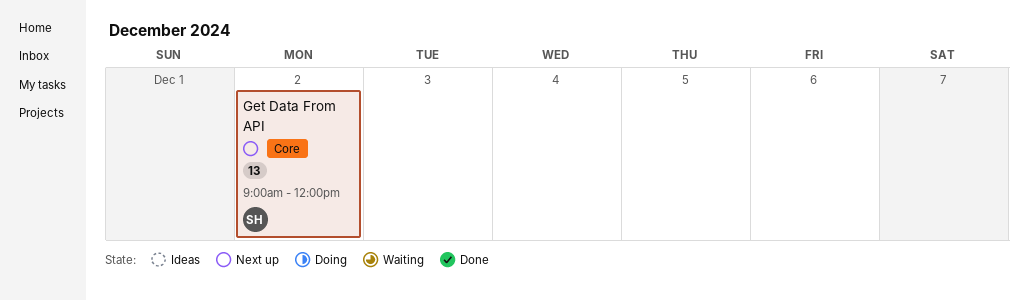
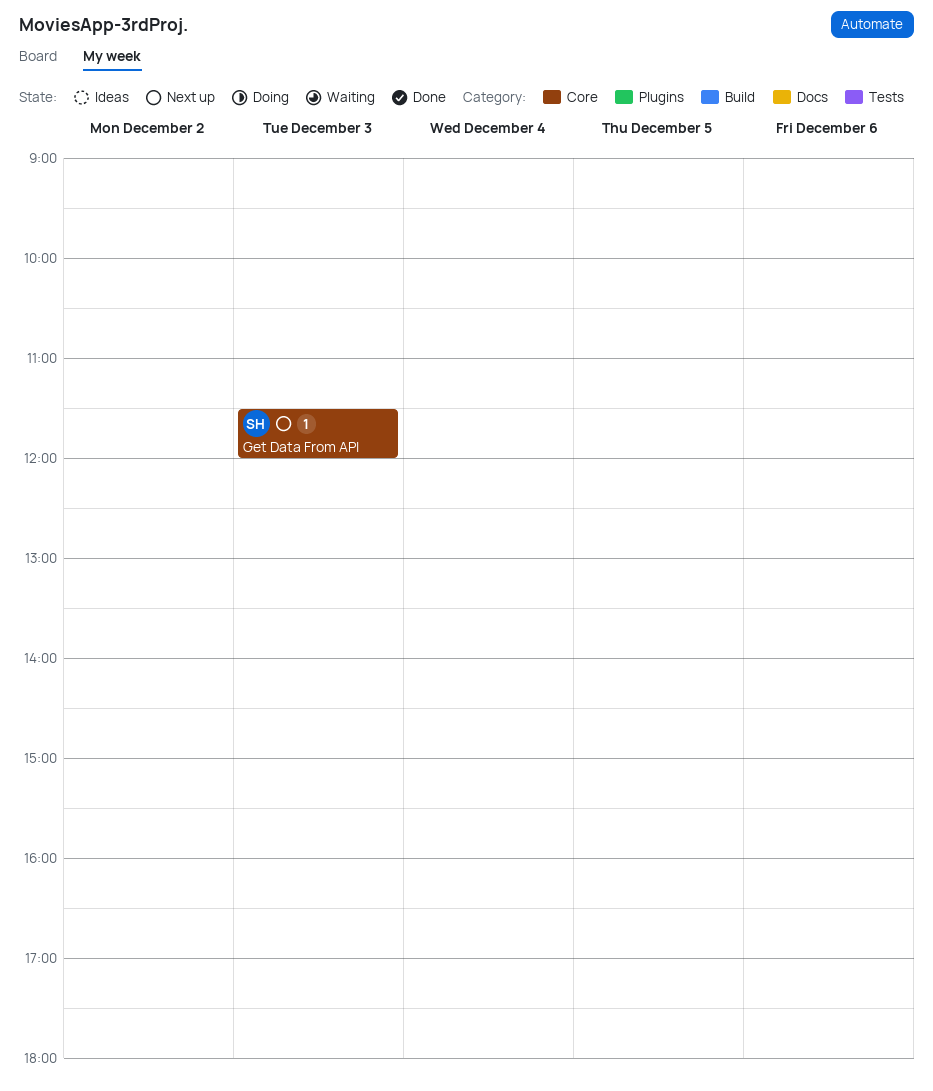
Get Data From API, estimate: 13 -> 1
Get Data From API, day: Dec 2 -> Dec 3
Get Data From API, begins: 09:00 -> 11:30

